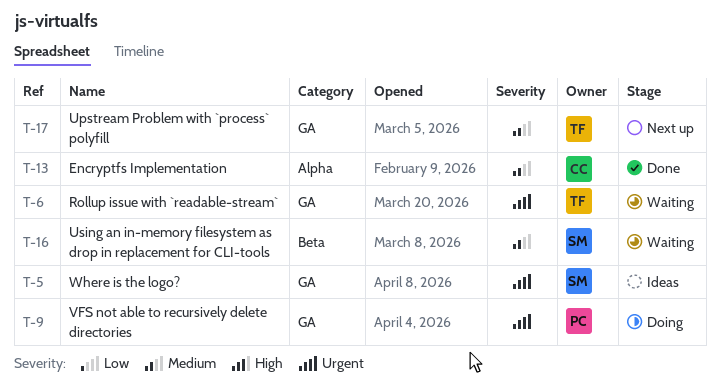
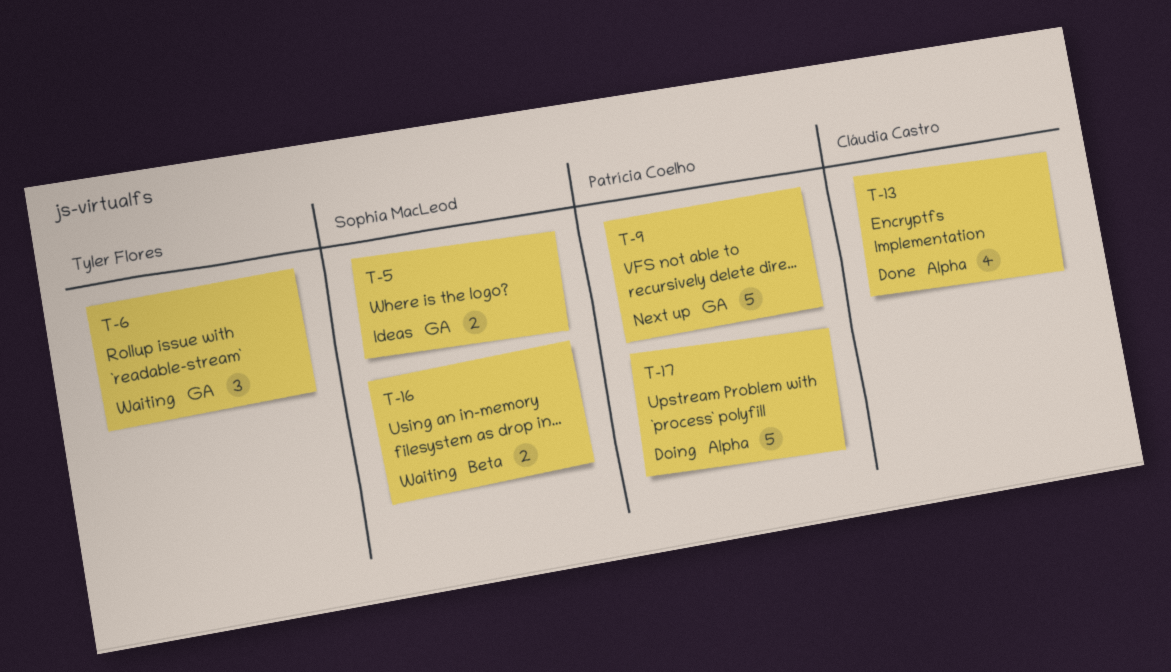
T-9, status: Doing -> Next up
T-17, status: Next up -> Doing
T-17, owner: Tyler Flores -> Patrícia Coelho
T-17, label: GA -> Alpha

